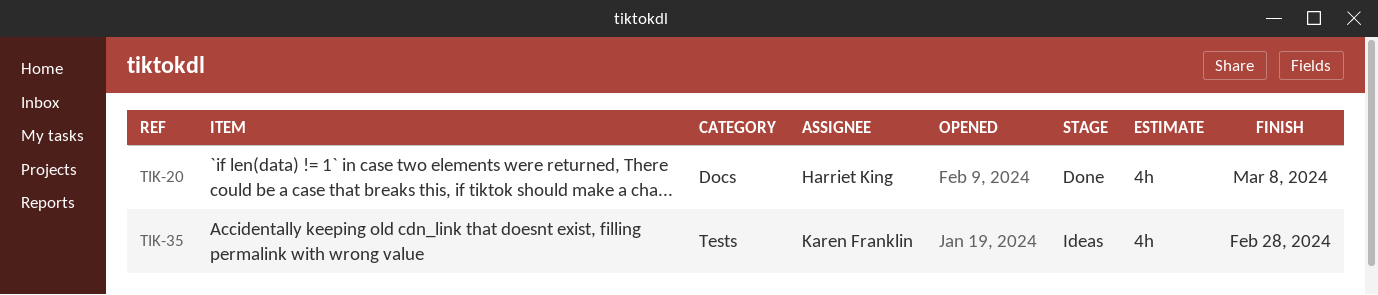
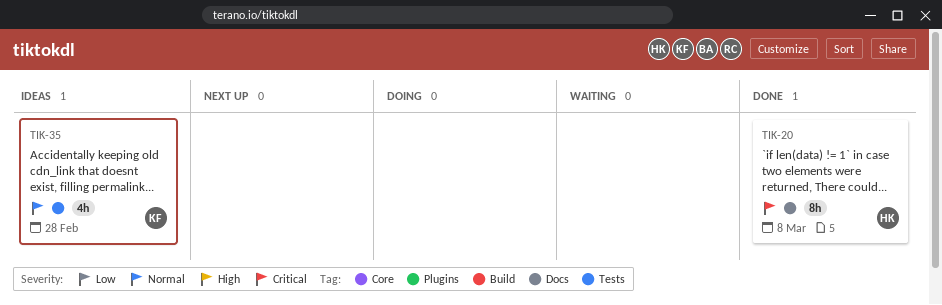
TIK-20, estimate: 4h -> 8h

